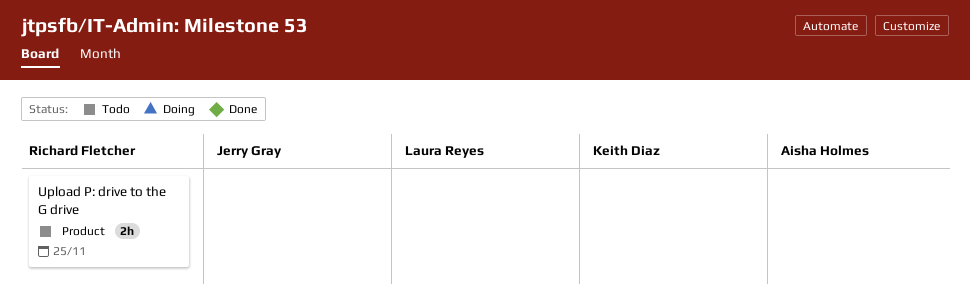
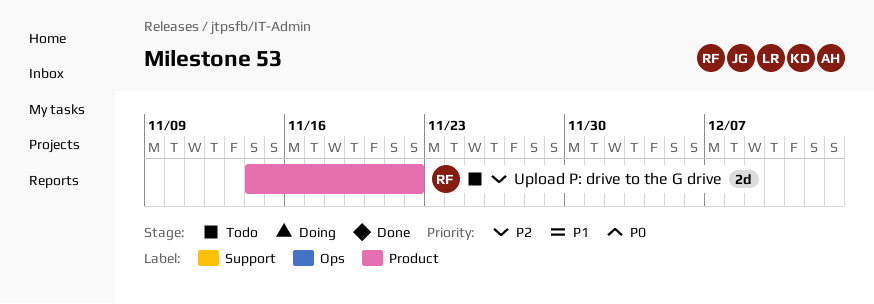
Upload P: drive to the G drive, estimate: 2h -> 2d
Upload P: drive to the G drive, due: Nov 25 -> Nov 22

